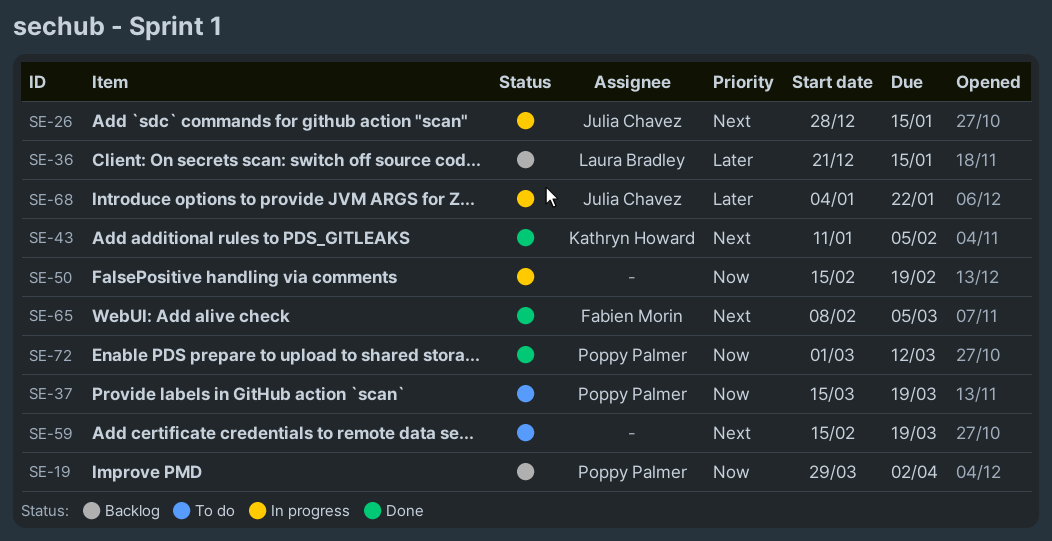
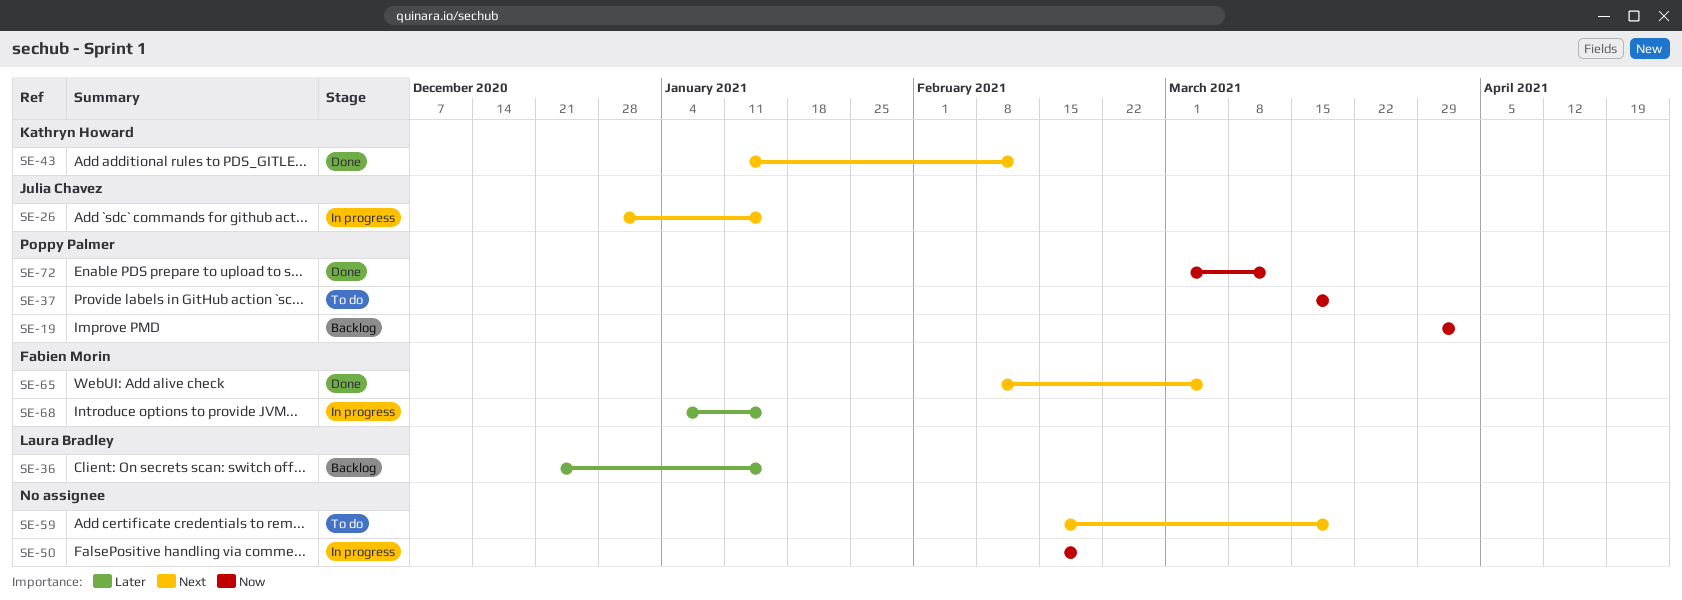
SE-43, due: Feb 5 -> Feb 12
SE-68, owner: Julia Chavez -> Fabien Morin
SE-68, due: Jan 22 -> Jan 15

